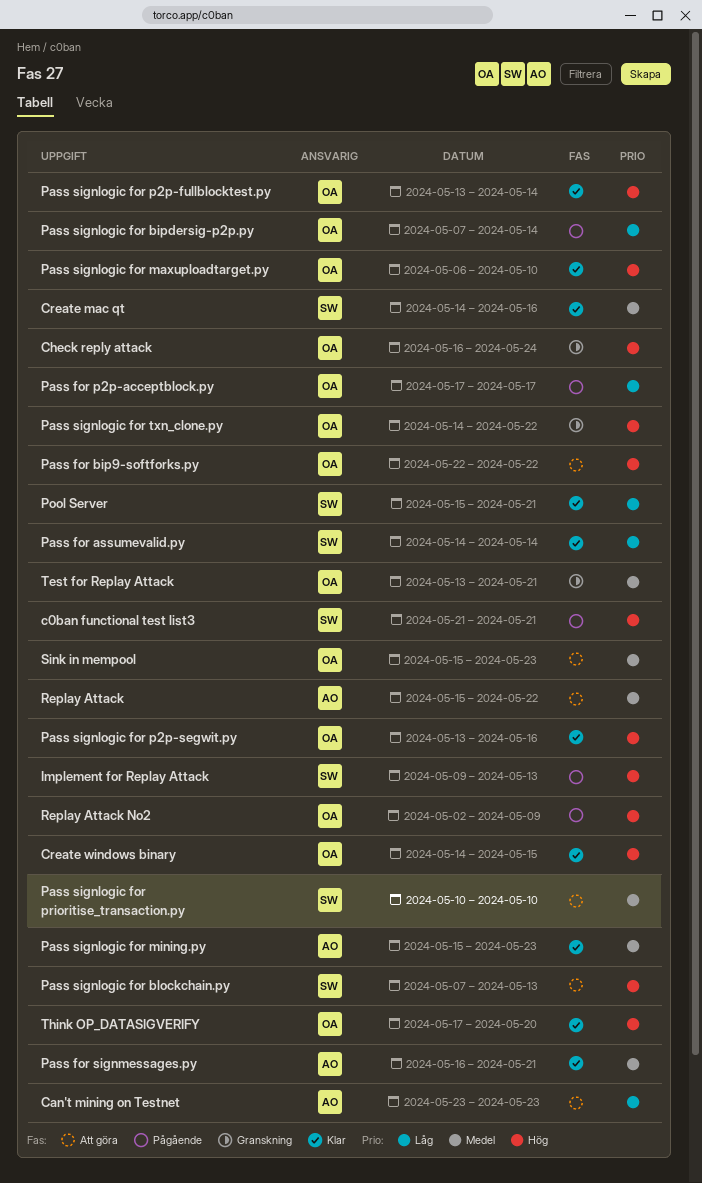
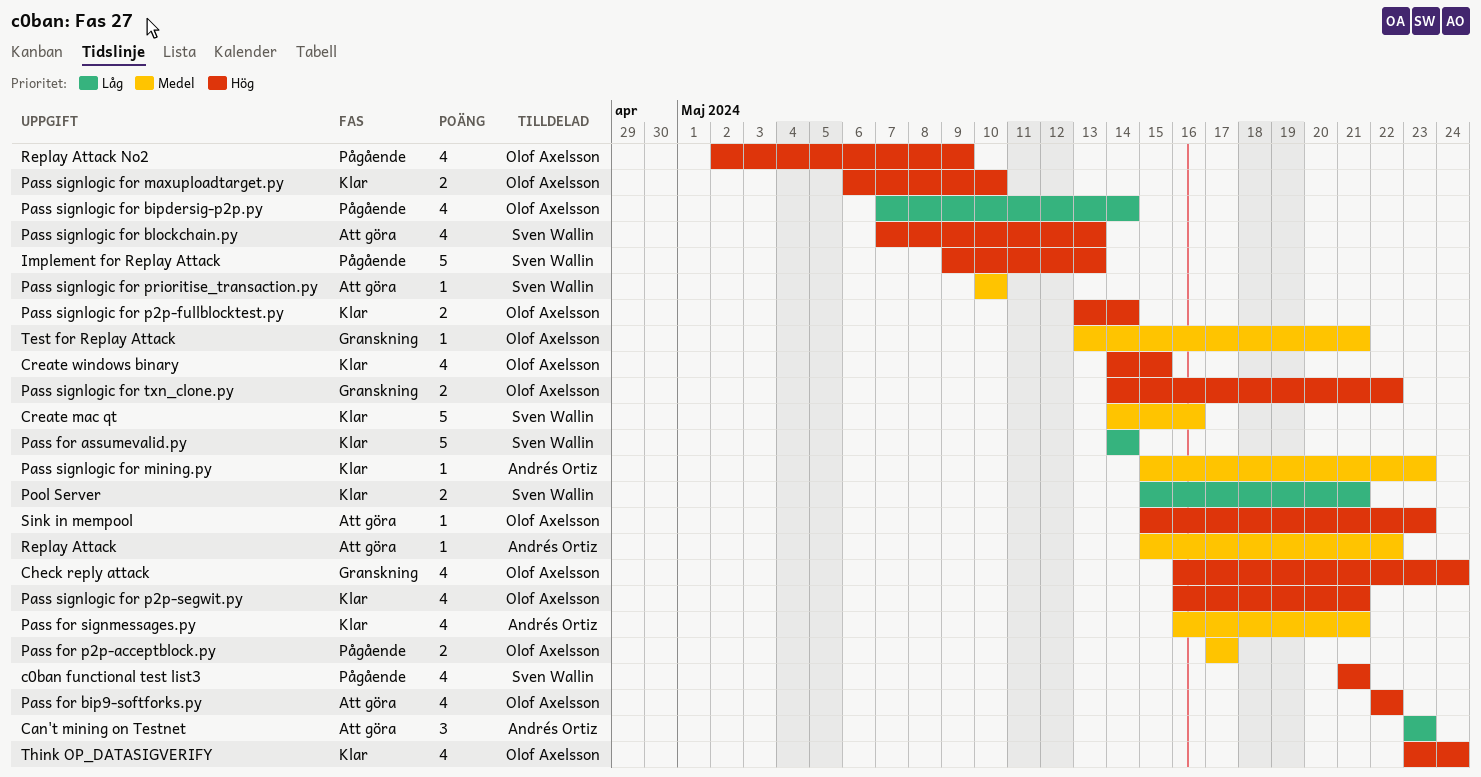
Pass for p2p-acceptblock.py, priority: Låg -> Medel
Pass signlogic for p2p-segwit.py, start: May 13 -> May 16
Pass signlogic for p2p-segwit.py, due: May 16 -> May 21
Sink in mempool, priority: Medel -> Hög
Think OP_DATASIGVERIFY, start: May 17 -> May 23
Think OP_DATASIGVERIFY, due: May 20 -> May 24

